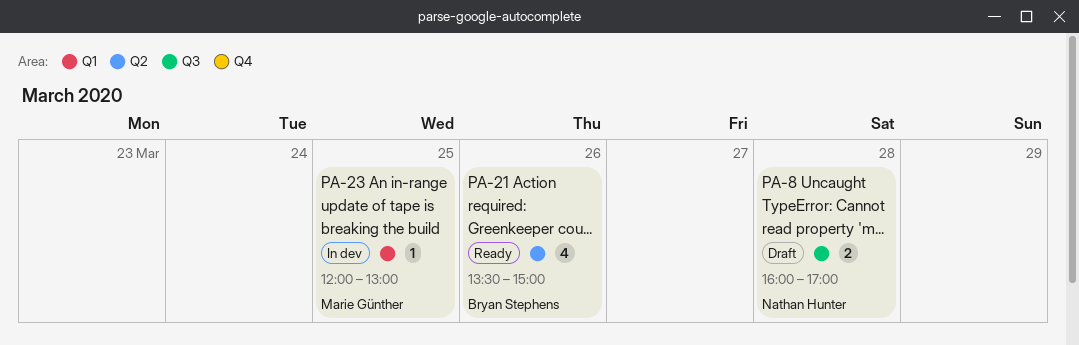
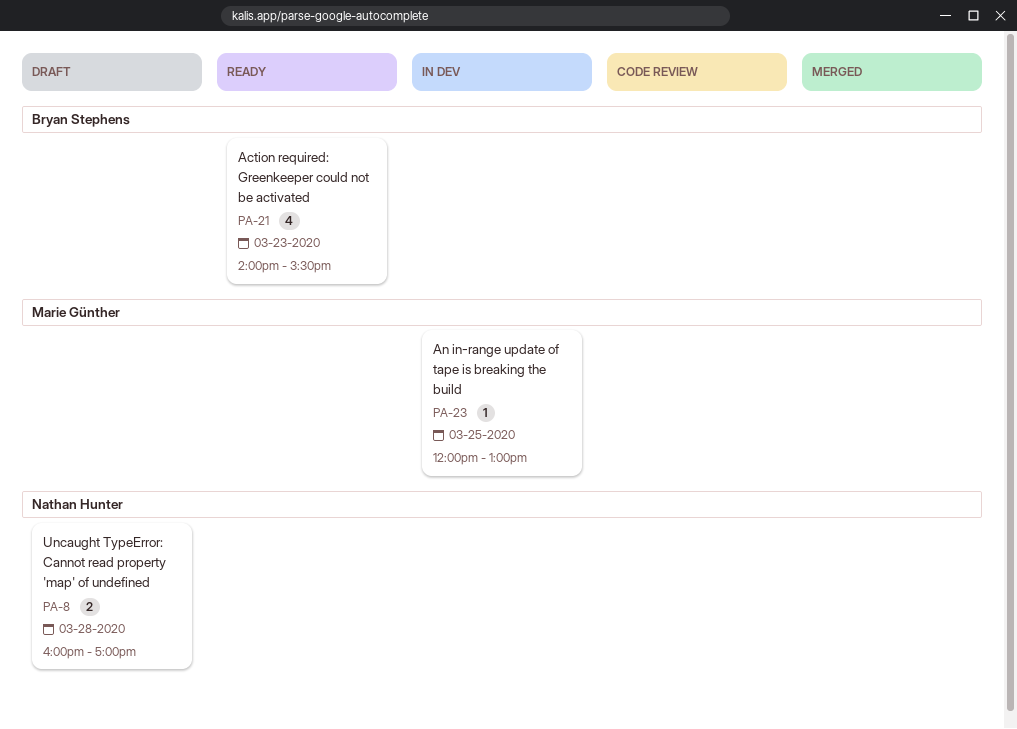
PA-21, day: Mar 26 -> Mar 23
PA-21, begins: 13:30 -> 14:00
PA-21, ends: 15:00 -> 15:30

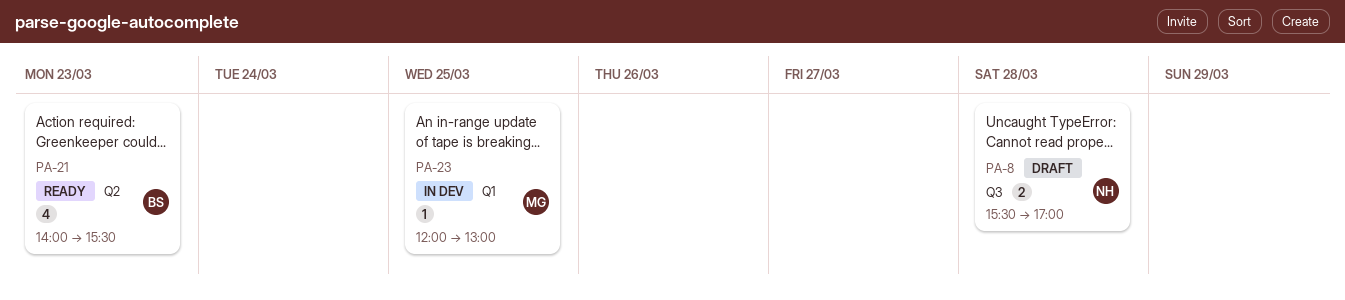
PA-8, begins: 16:00 -> 15:30

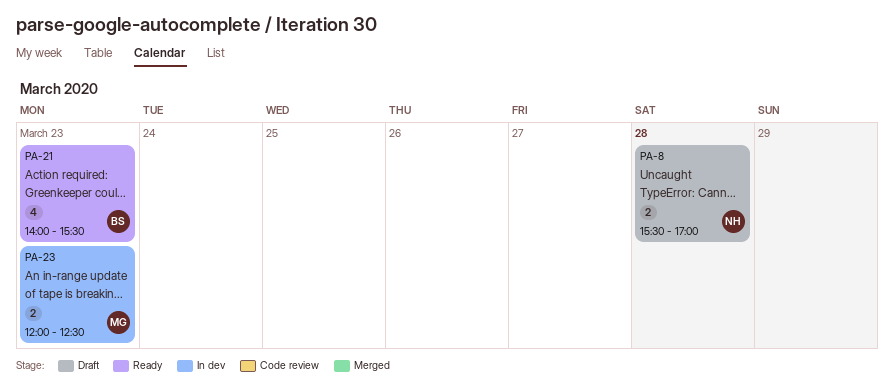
PA-23, estimate: 1 -> 2
PA-23, day: Mar 25 -> Mar 23
PA-23, ends: 13:00 -> 12:30

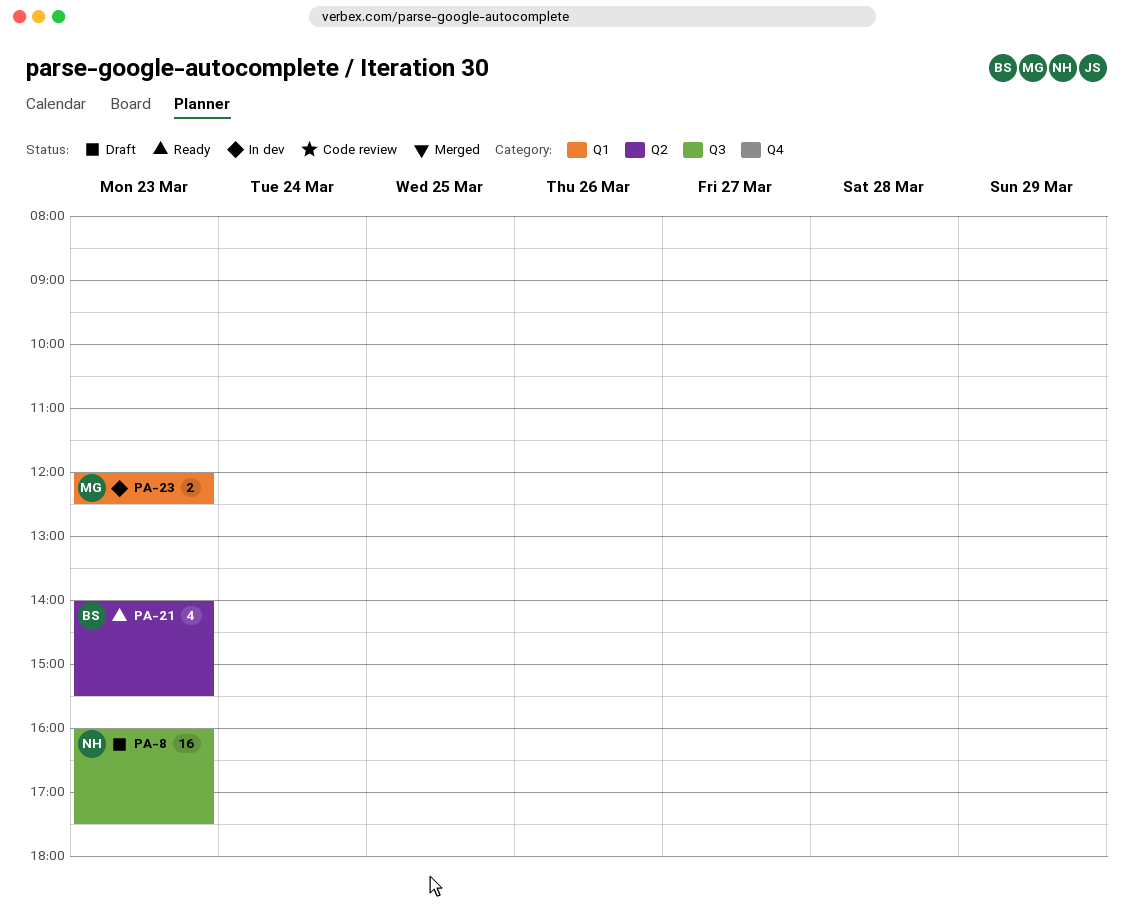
PA-8, estimate: 2 -> 16
PA-8, day: Mar 28 -> Mar 23
PA-8, begins: 15:30 -> 16:00
PA-8, ends: 17:00 -> 17:30

